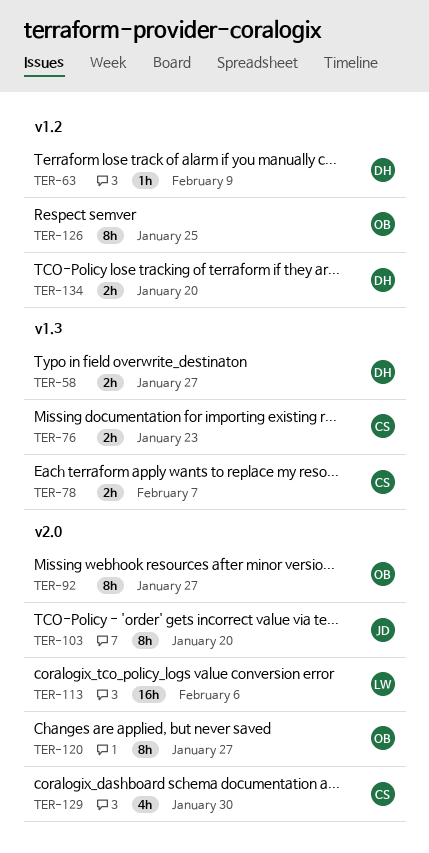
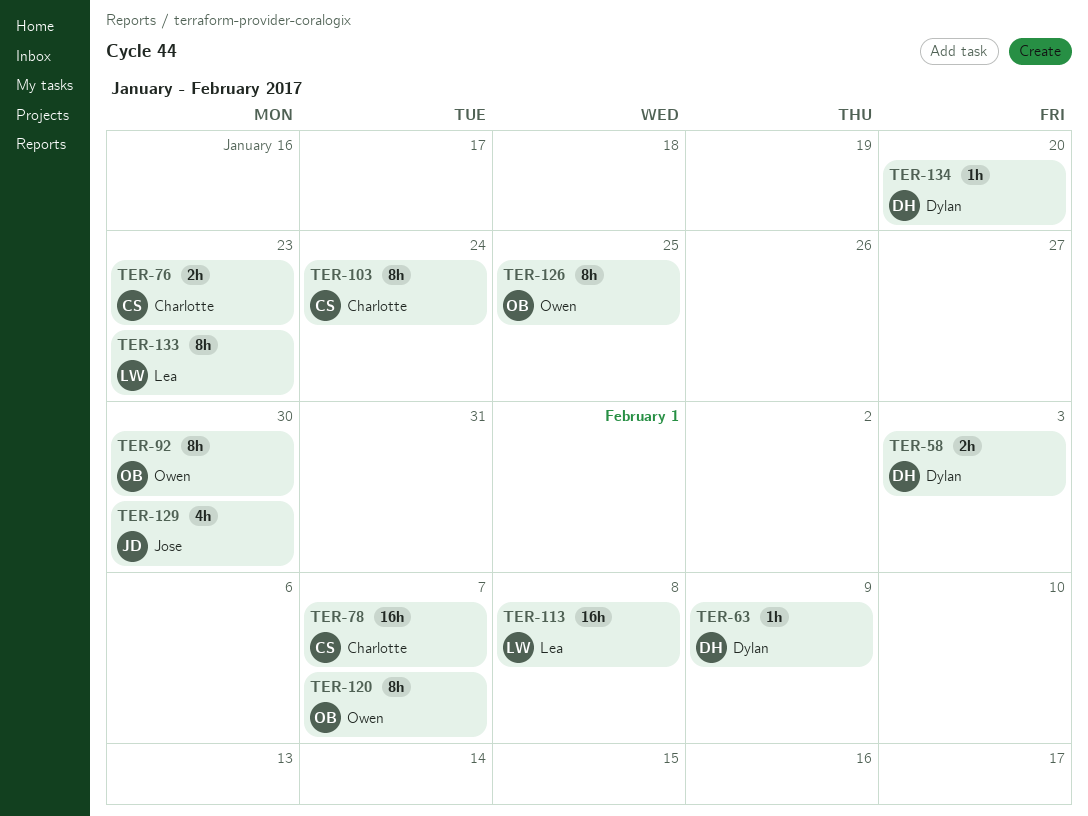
TER-58, due: Jan 27 -> Feb 3
TER-78, estimate: 2h -> 16h
TER-92, due: Jan 27 -> Jan 30
TER-103, owner: Jose -> Charlotte
TER-103, due: Jan 20 -> Jan 24
TER-113, due: Feb 6 -> Feb 8
TER-120, due: Jan 27 -> Feb 7
TER-129, owner: Charlotte -> Jose
TER-133: none -> present
TER-134, estimate: 2h -> 1h

